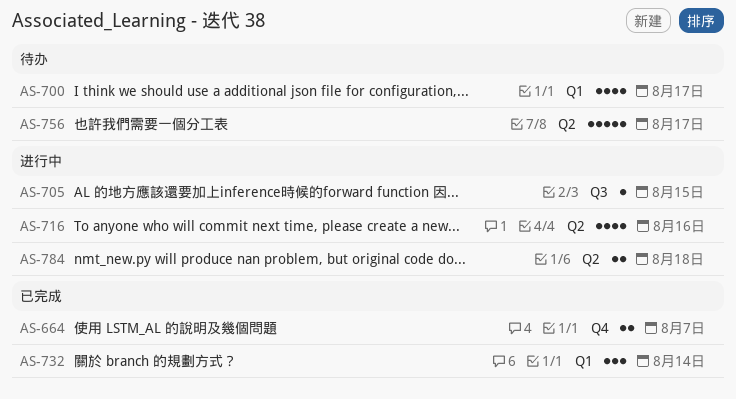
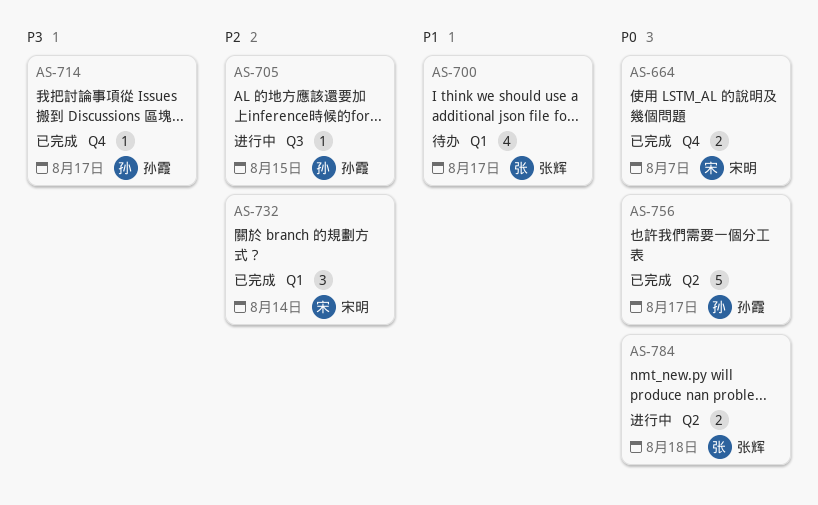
AS-714: none -> present
AS-716: present -> none
AS-756, status: 待办 -> 已完成

